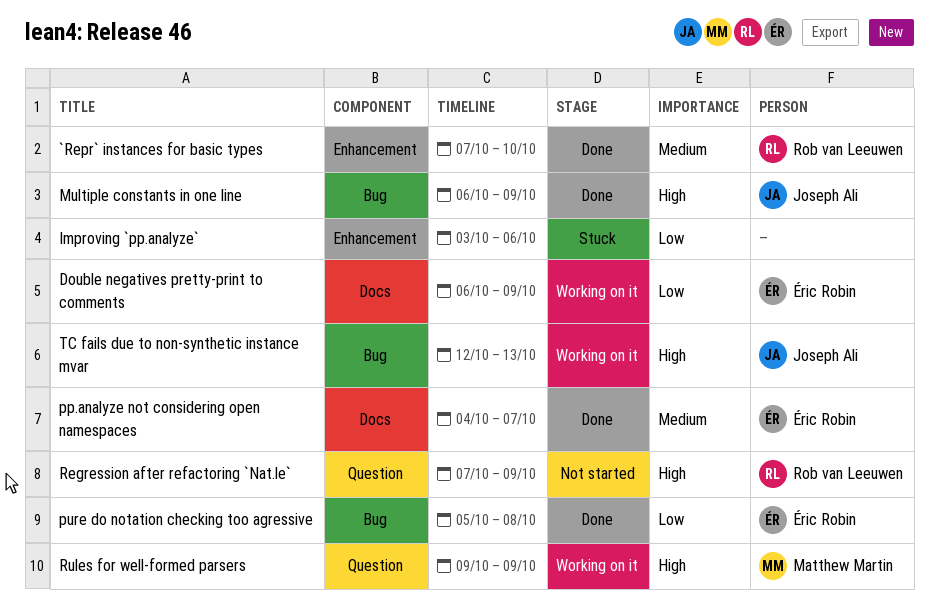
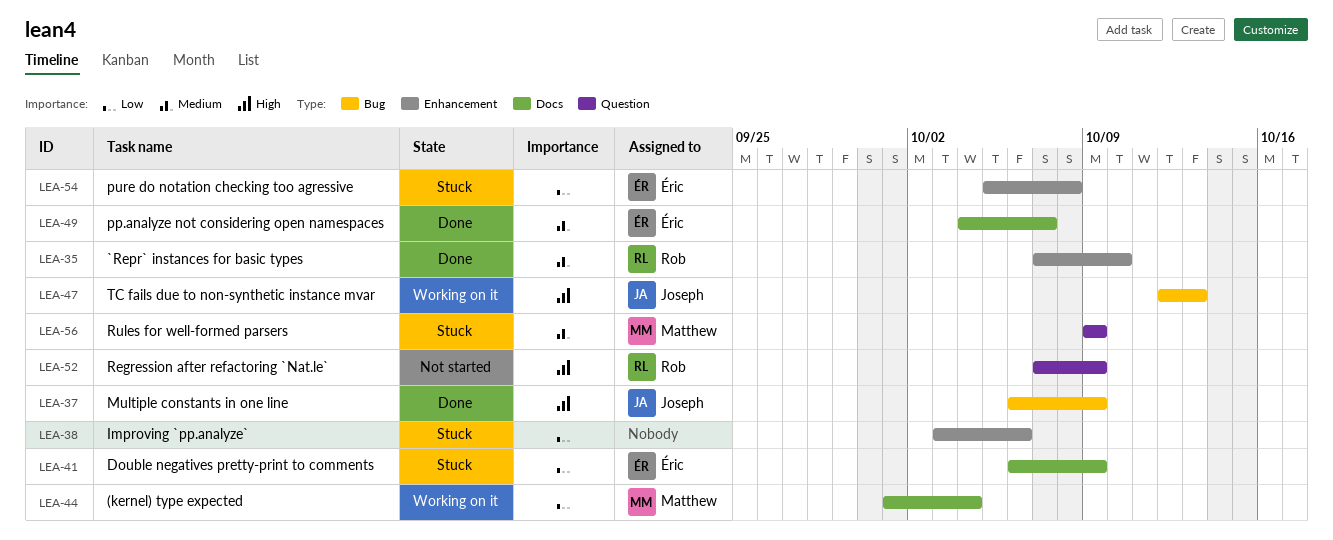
(kernel) type expected: none -> present
Double negatives pretty-print to comments, status: Working on it -> Stuck
pure do notation checking too agressive, status: Done -> Stuck
pure do notation checking too agressive, label: Bug -> Enhancement
Rules for well-formed parsers, status: Working on it -> Stuck
Rules for well-formed parsers, priority: High -> Medium

